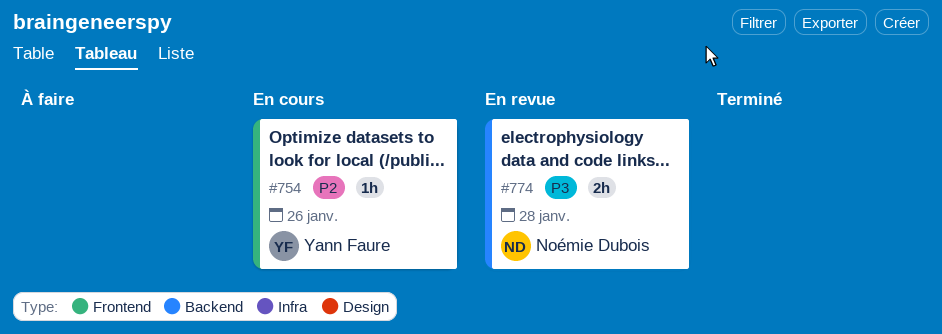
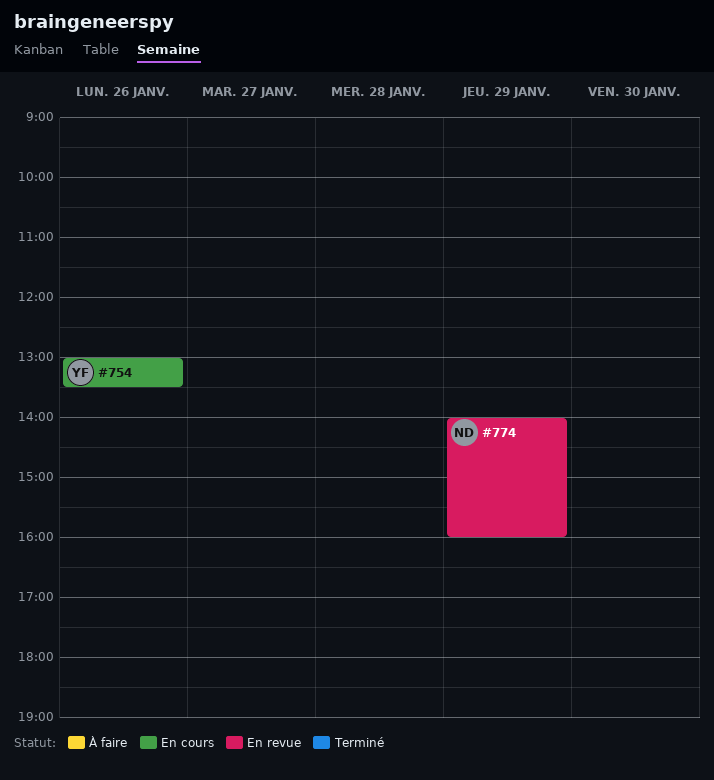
#774, day: Jan 28 -> Jan 29

